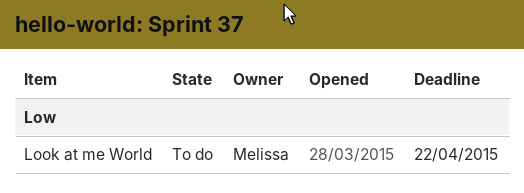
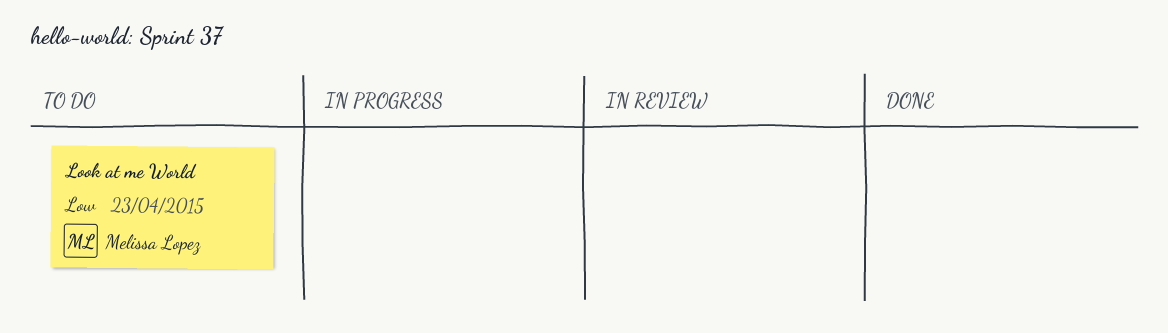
Look at me World, due: Apr 22 -> Apr 23

